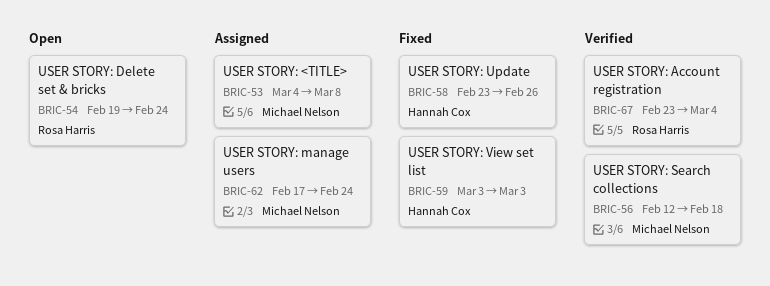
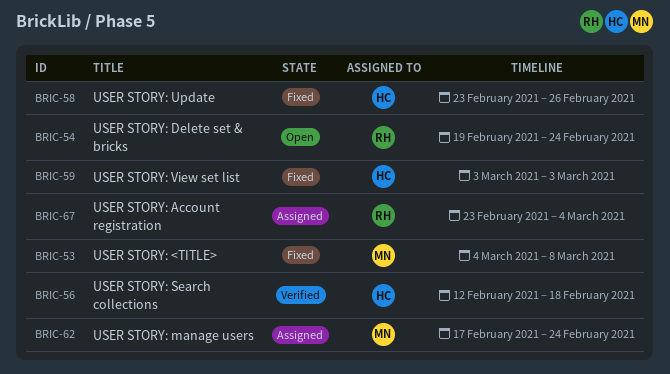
BRIC-53, status: Assigned -> Fixed
BRIC-56, owner: Michael Nelson -> Hannah Cox
BRIC-67, status: Verified -> Assigned

